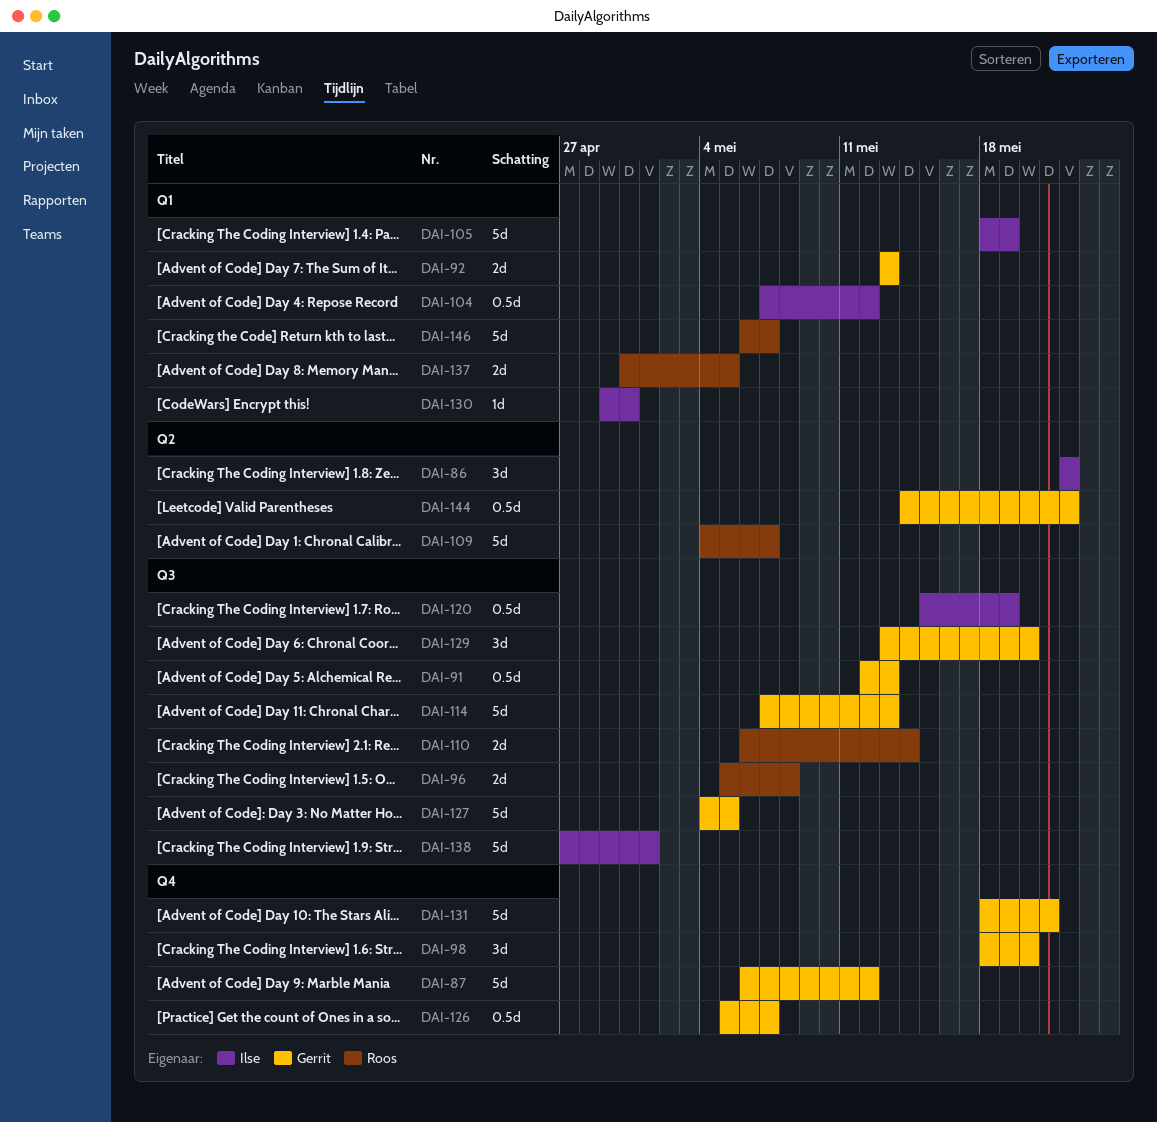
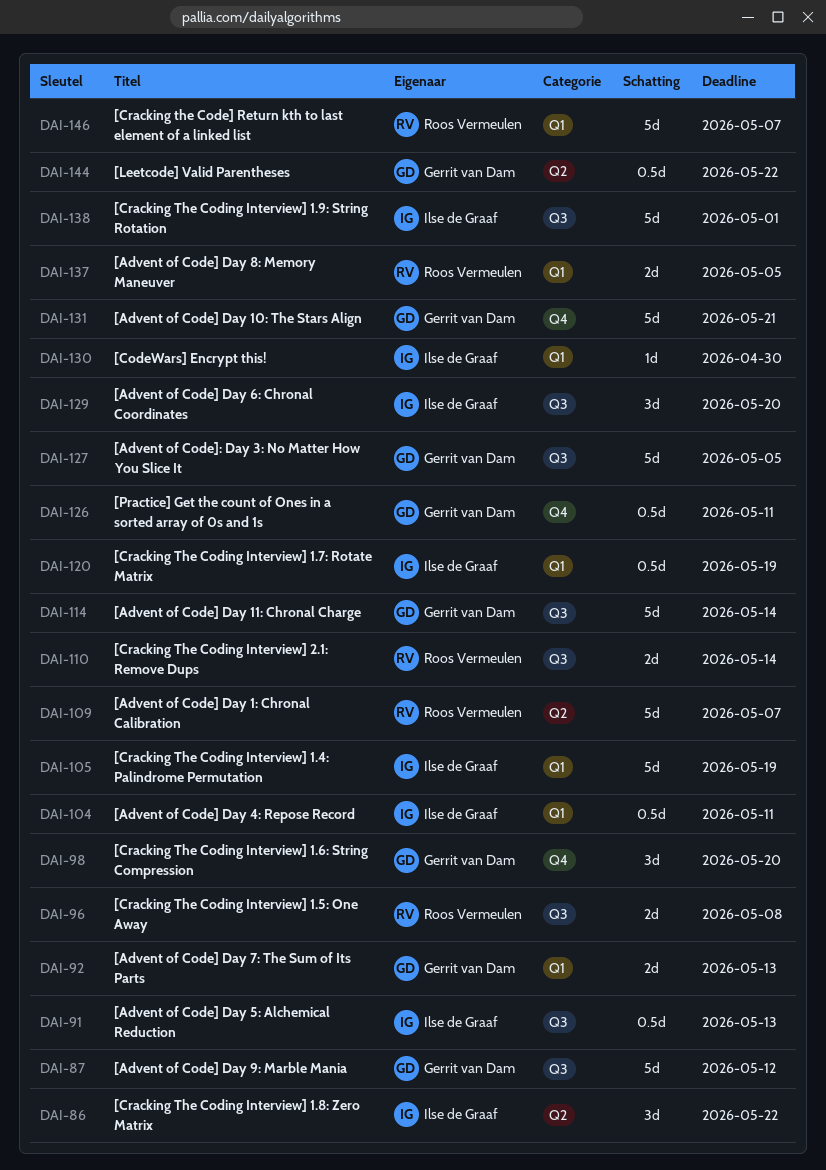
DAI-87, label: Q4 -> Q3
DAI-91, owner: Gerrit van Dam -> Ilse de Graaf
DAI-104, due: May 12 -> May 11
DAI-114, due: May 13 -> May 14
DAI-120, label: Q3 -> Q1
DAI-126, due: May 7 -> May 11
DAI-129, owner: Gerrit van Dam -> Ilse de Graaf

